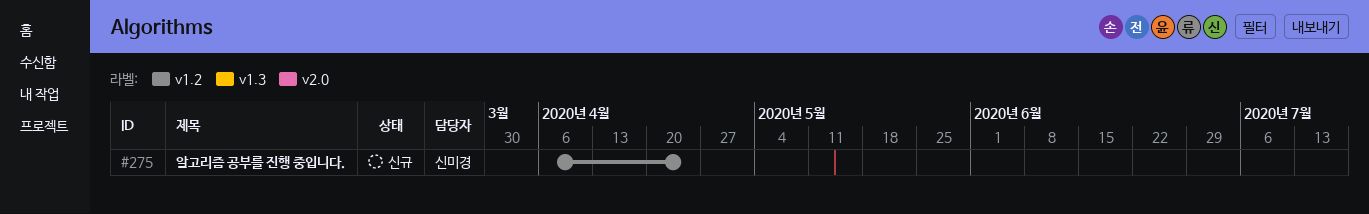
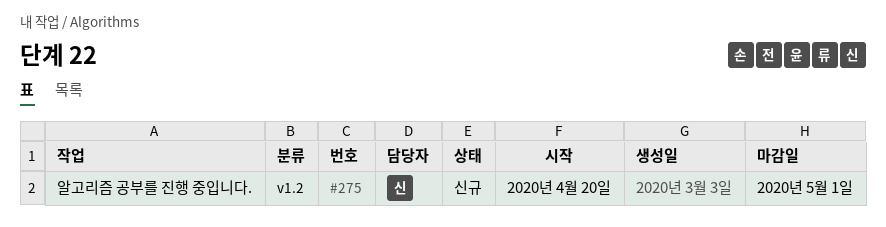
#275, start: Apr 6 -> Apr 20
#275, due: Apr 24 -> May 1

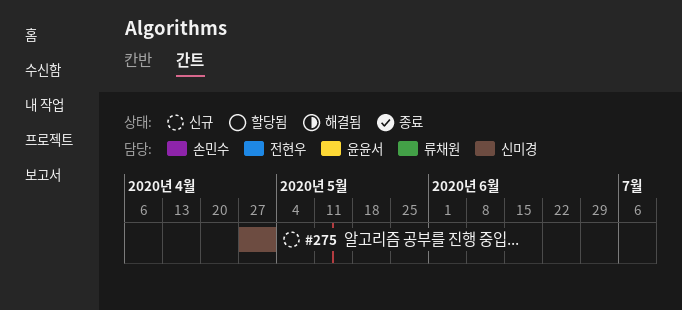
#275, start: Apr 20 -> Apr 27

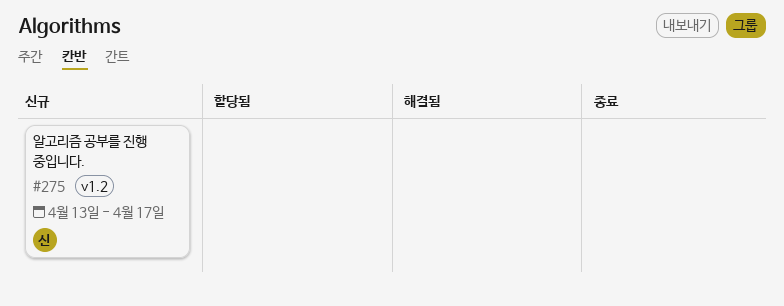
#275, start: Apr 27 -> Apr 13
#275, due: May 1 -> Apr 17

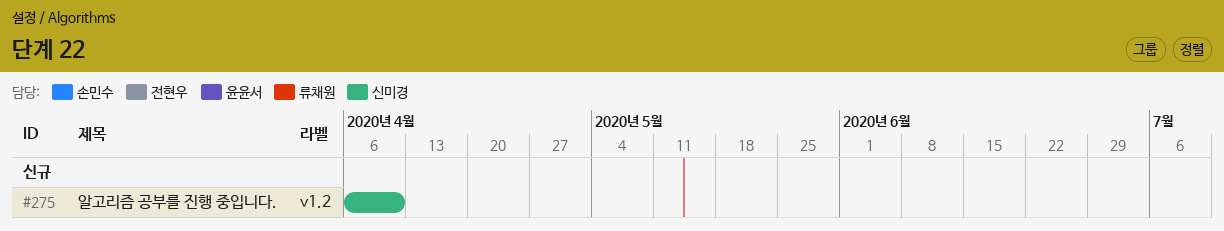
#275, start: Apr 13 -> Apr 6
#275, due: Apr 17 -> Apr 10

